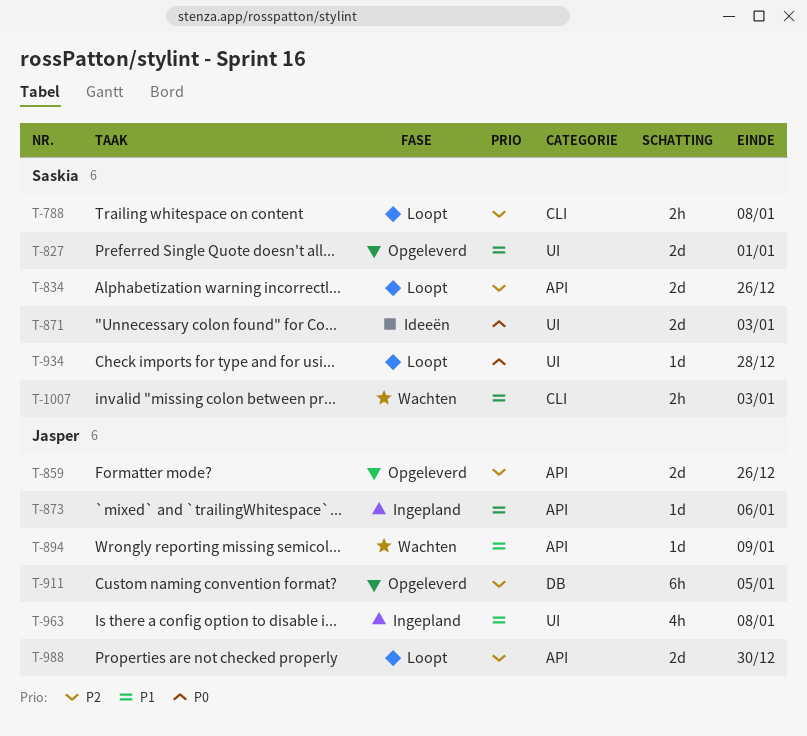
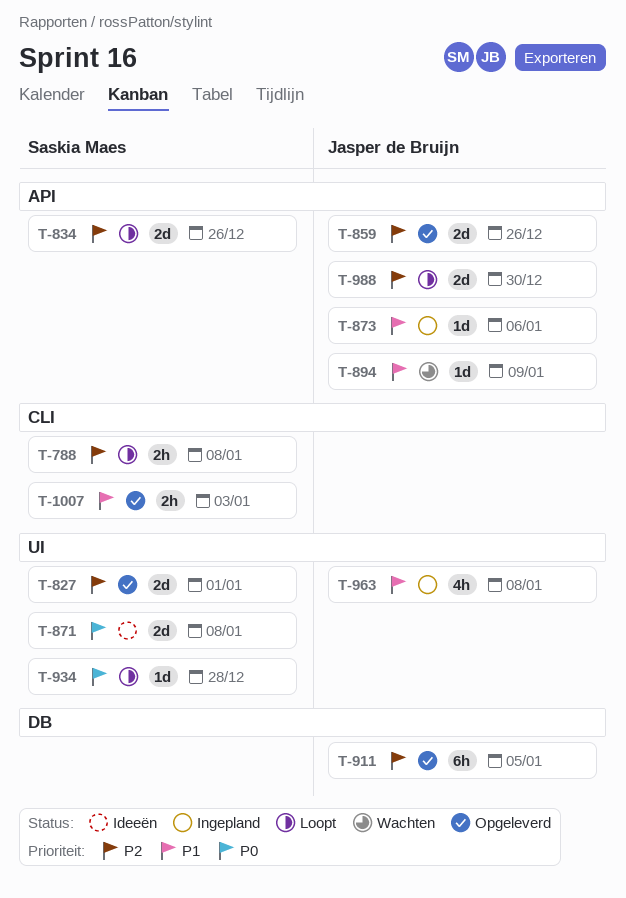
T-827, priority: P1 -> P2
T-871, due: Jan 3 -> Jan 8
T-1007, status: Wachten -> Opgeleverd

